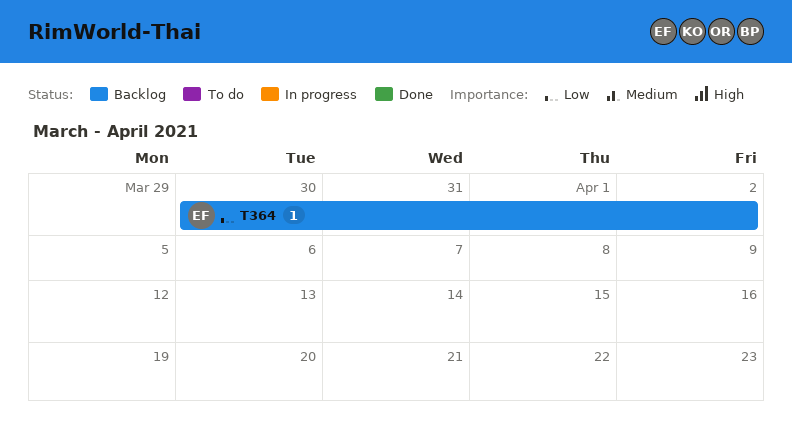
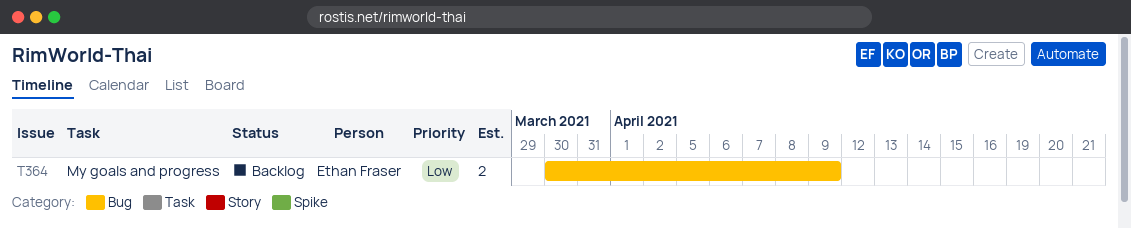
T364, estimate: 1 -> 2
T364, due: Apr 2 -> Apr 9

